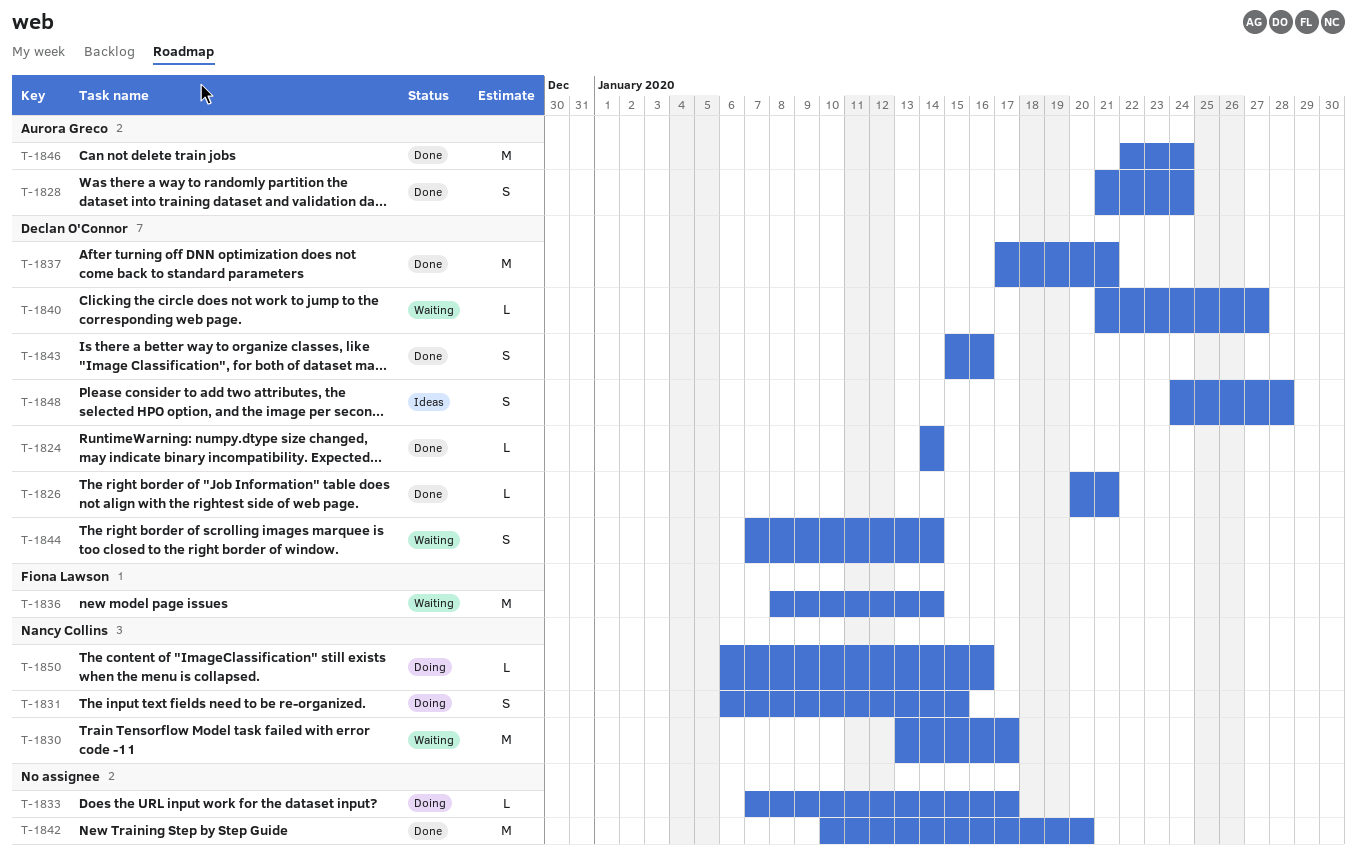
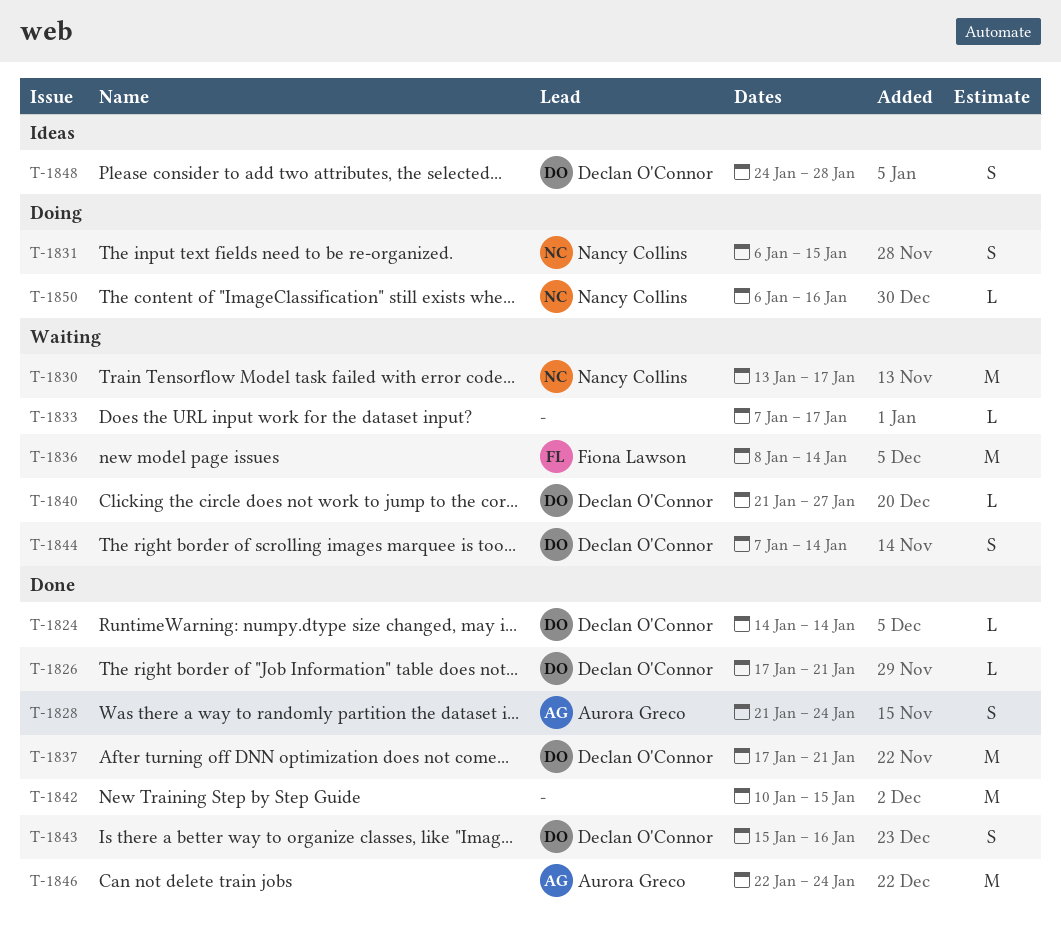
T-1826, start: Jan 20 -> Jan 17
T-1833, status: Doing -> Waiting
T-1842, due: Jan 20 -> Jan 15

